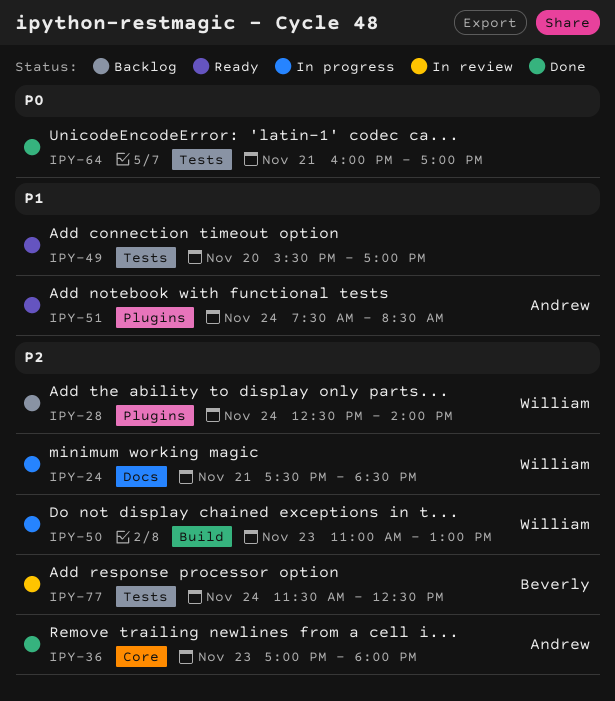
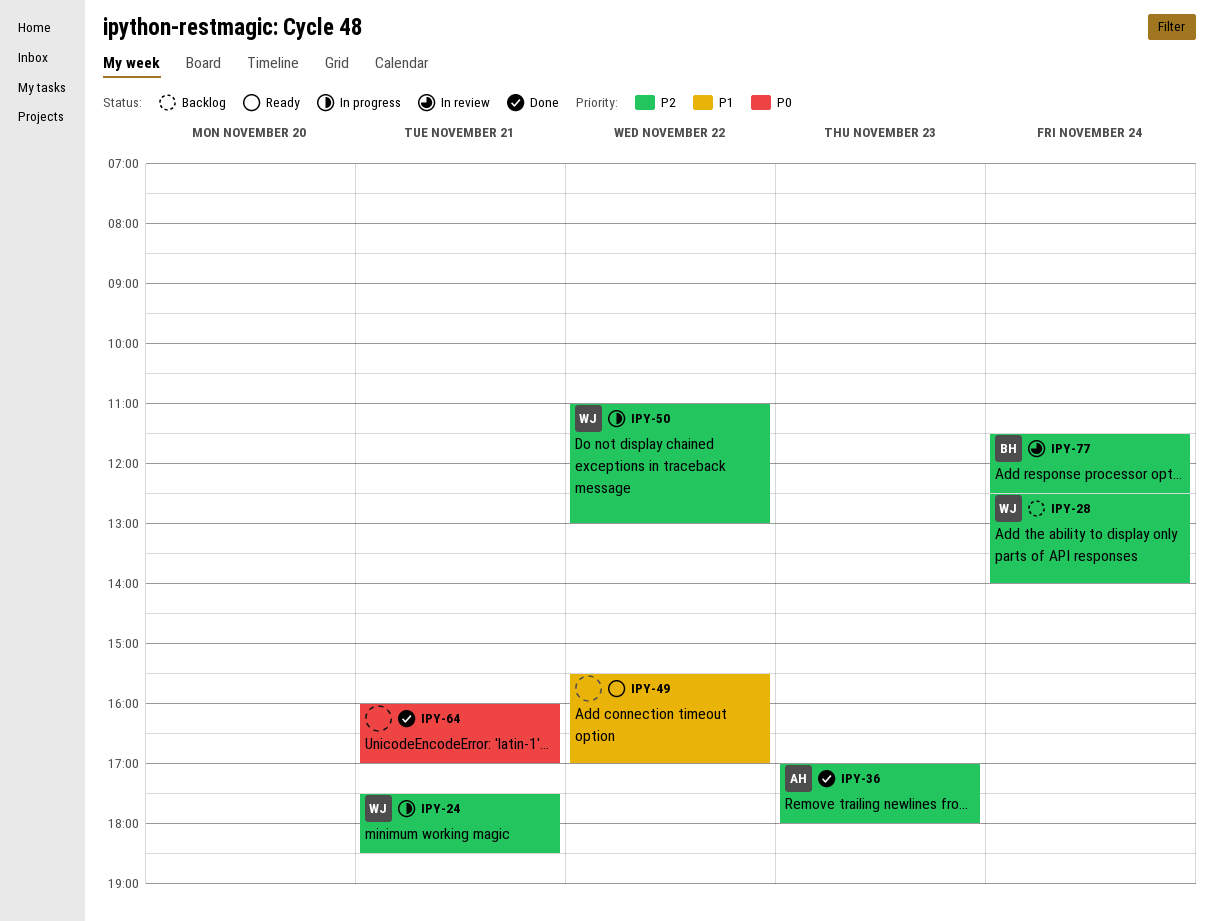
IPY-49, day: Nov 20 -> Nov 22
IPY-50, day: Nov 23 -> Nov 22
IPY-51: present -> none

